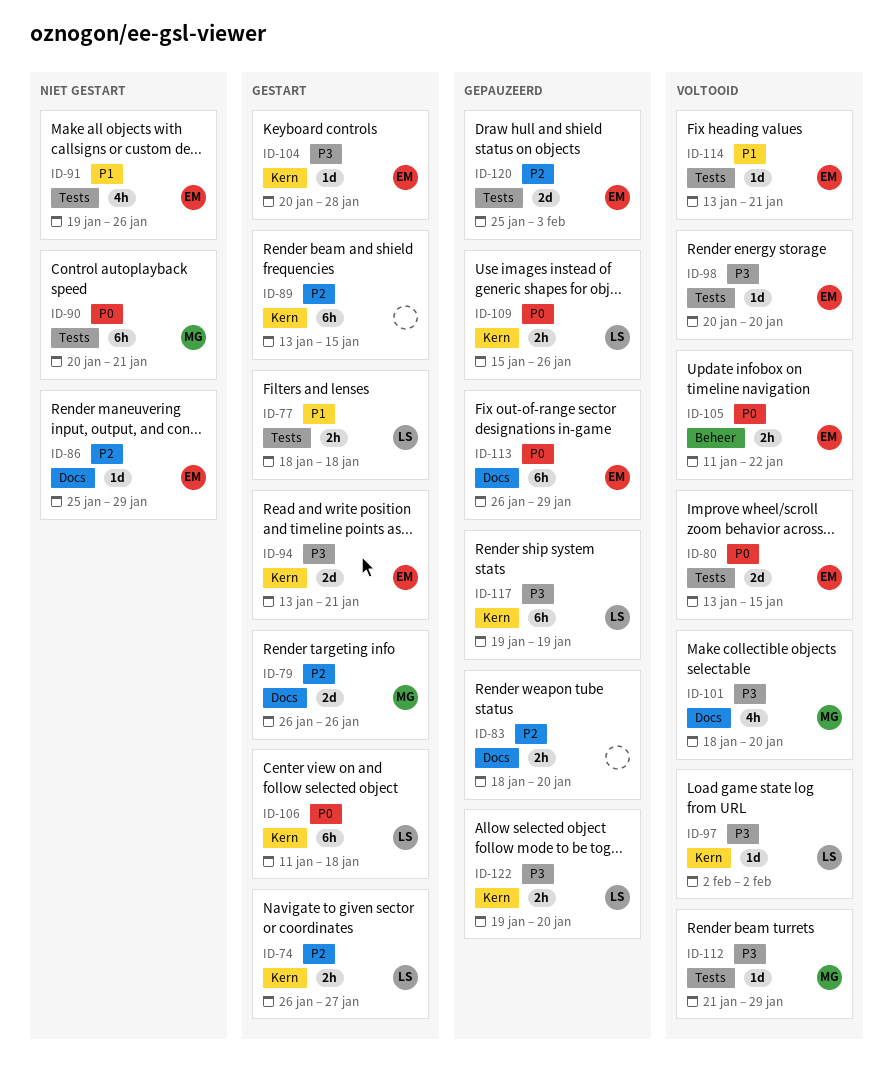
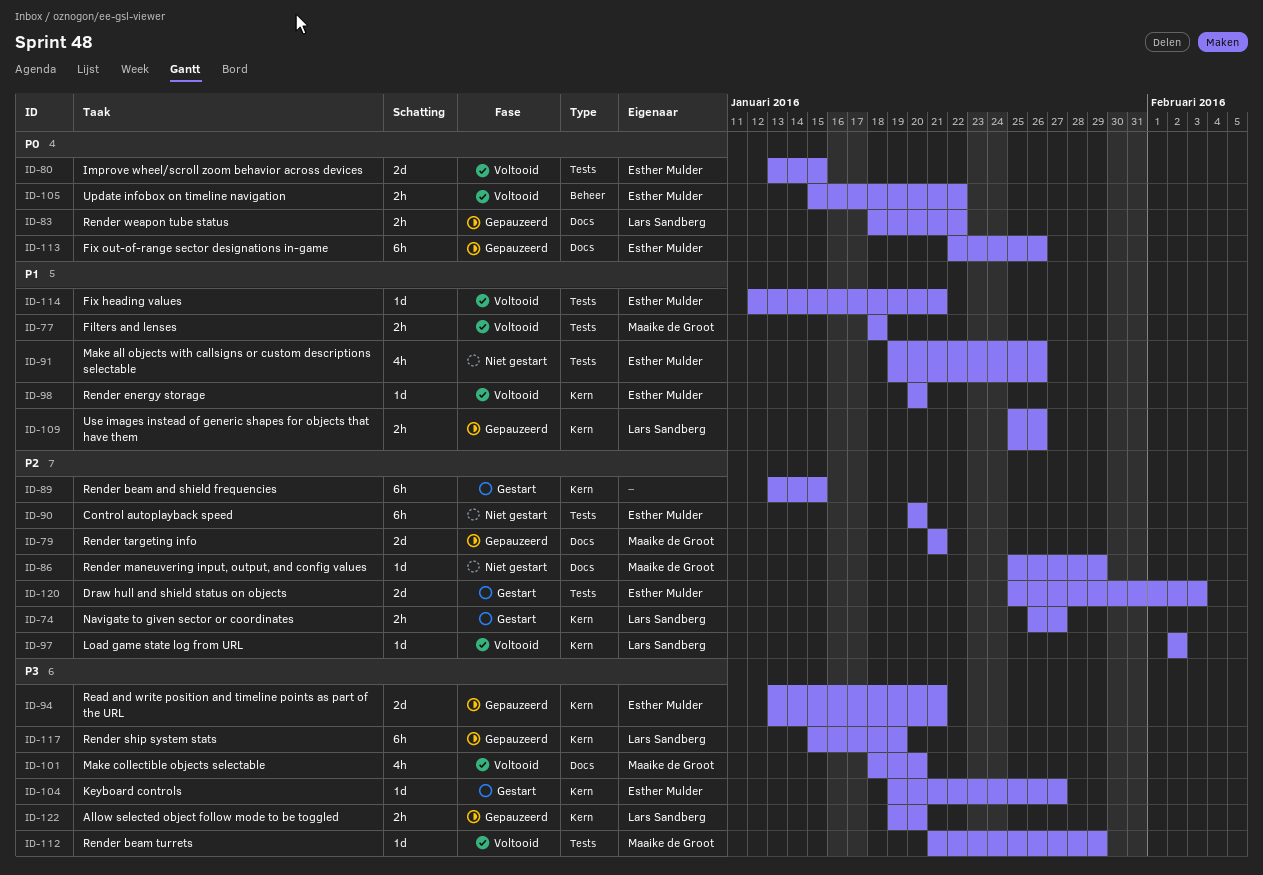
ID-77, status: Gestart -> Voltooid
ID-77, owner: Lars Sandberg -> Maaike de Groot
ID-79, status: Gestart -> Gepauzeerd
ID-79, start: Jan 26 -> Jan 21
ID-79, due: Jan 26 -> Jan 21
ID-83, owner: none -> Lars Sandberg
ID-83, priority: P2 -> P0
ID-83, due: Jan 20 -> Jan 22
ID-86, owner: Esther Mulder -> Maaike de Groot
ID-90, owner: Maaike de Groot -> Esther Mulder
ID-90, priority: P0 -> P2
ID-90, due: Jan 21 -> Jan 20
ID-94, status: Gestart -> Gepauzeerd
ID-97, priority: P3 -> P2
ID-98, priority: P3 -> P1
ID-98, label: Tests -> Kern
ID-104, start: Jan 20 -> Jan 19
ID-104, due: Jan 28 -> Jan 27
ID-105, start: Jan 11 -> Jan 15
ID-106: present -> none
ID-109, priority: P0 -> P1
ID-109, start: Jan 15 -> Jan 25
ID-113, start: Jan 26 -> Jan 22
ID-113, due: Jan 29 -> Jan 26
ID-114, start: Jan 13 -> Jan 12
ID-117, start: Jan 19 -> Jan 15
ID-120, status: Gepauzeerd -> Gestart

